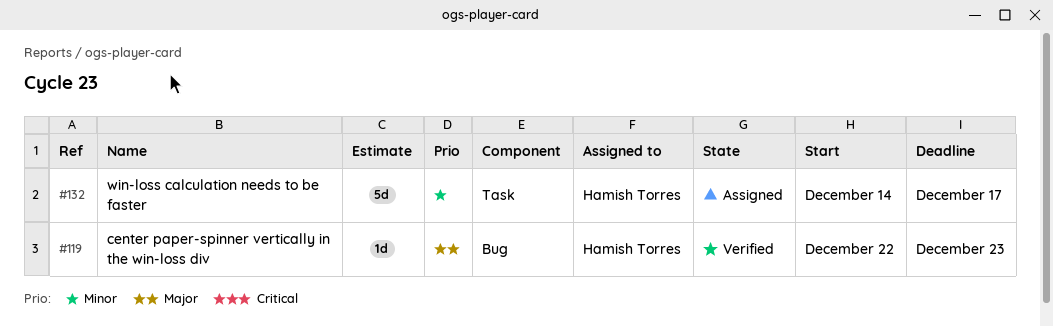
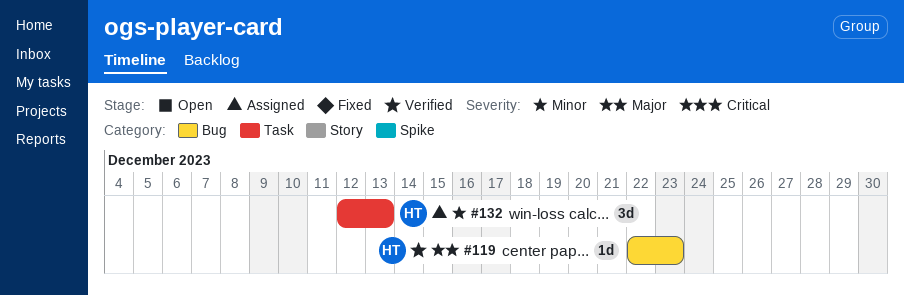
#132, estimate: 5d -> 3d
#132, start: Dec 14 -> Dec 12
#132, due: Dec 17 -> Dec 13

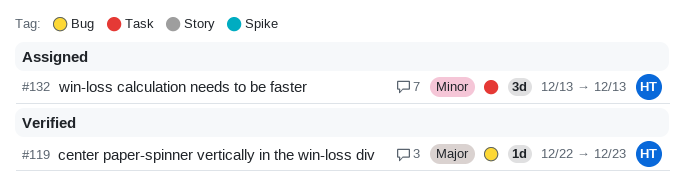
#132, start: Dec 12 -> Dec 13

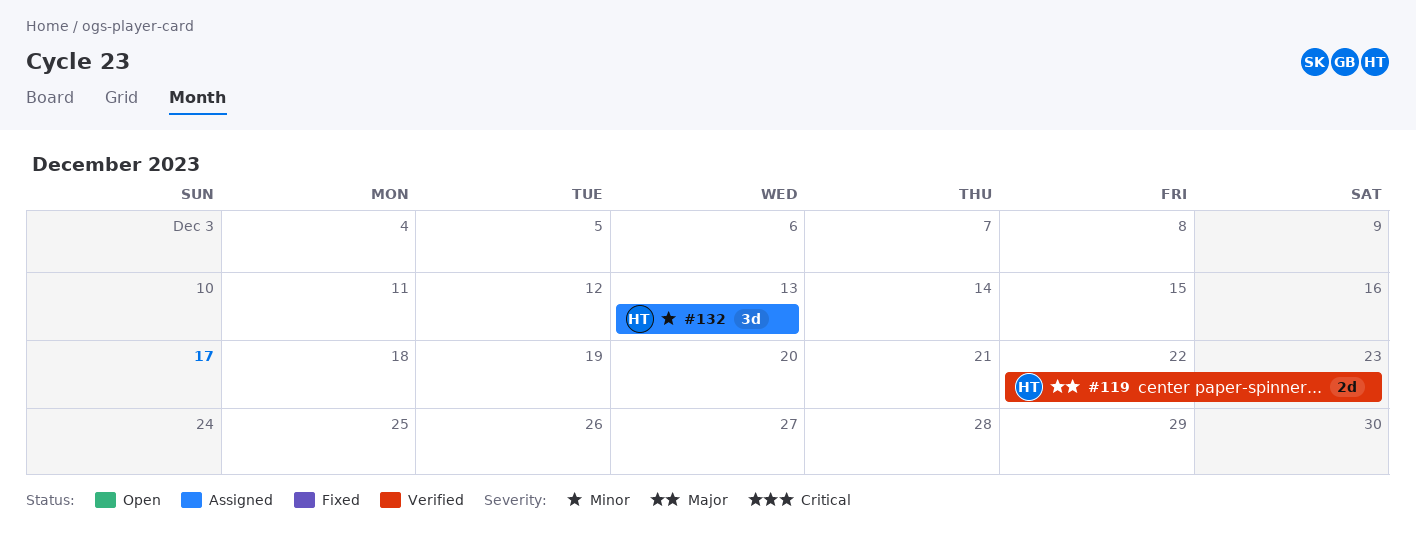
#119, estimate: 1d -> 2d

